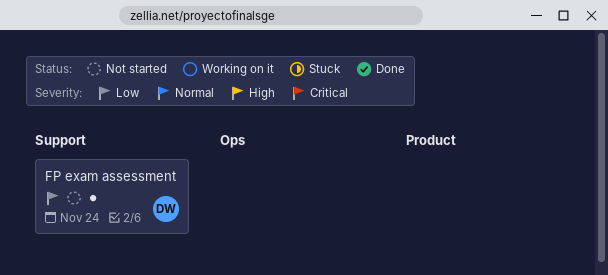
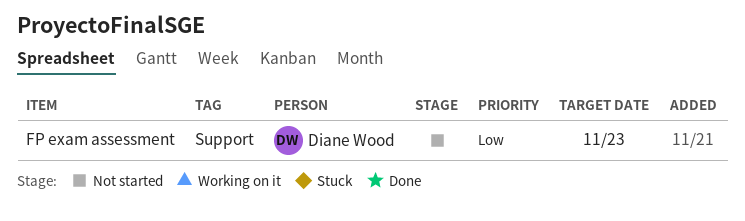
FP exam assessment, due: Nov 24 -> Nov 23

